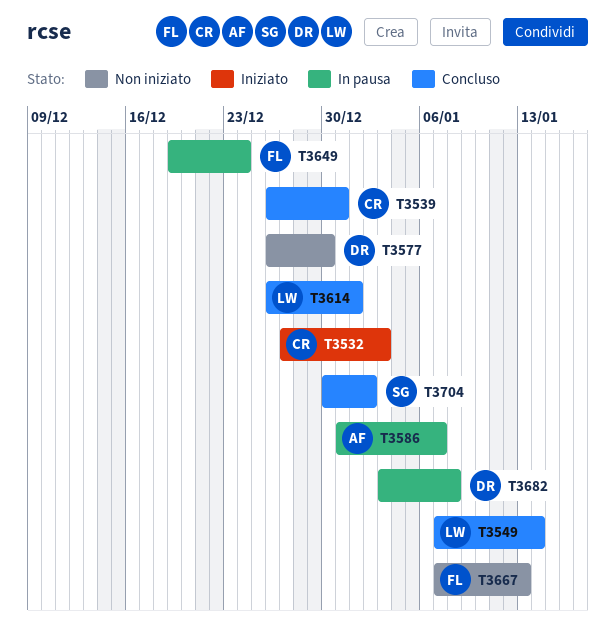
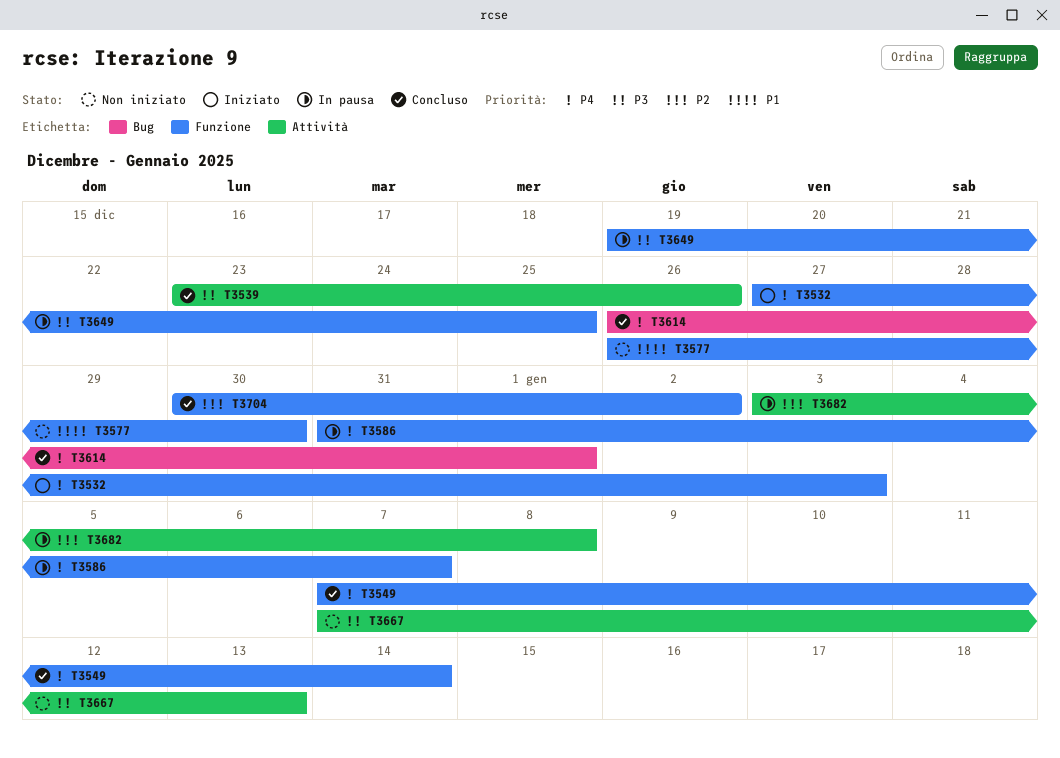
T3539, start: Dec 26 -> Dec 23
T3539, due: Dec 31 -> Dec 26
T3649, due: Dec 24 -> Dec 25

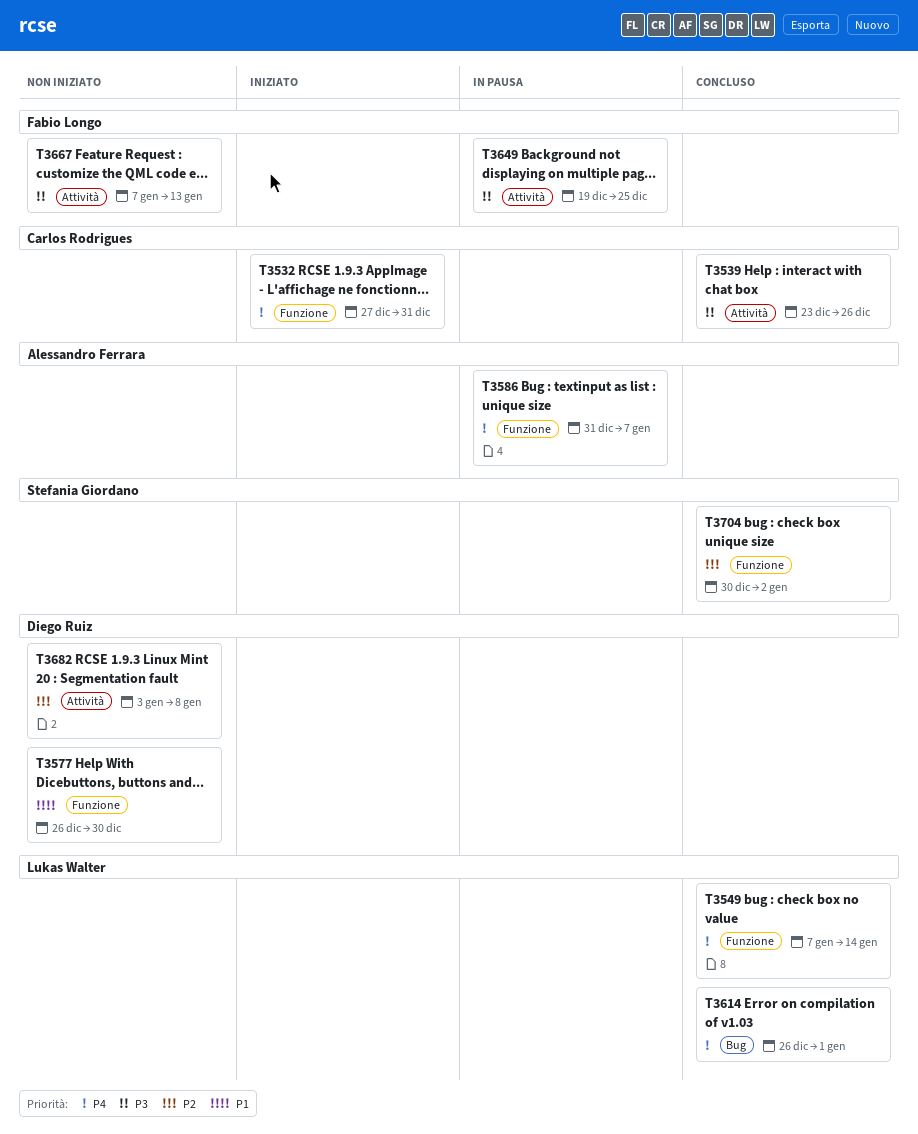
T3532, due: Jan 3 -> Dec 31
T3649, label: Funzione -> Attività
T3682, status: In pausa -> Non iniziato

